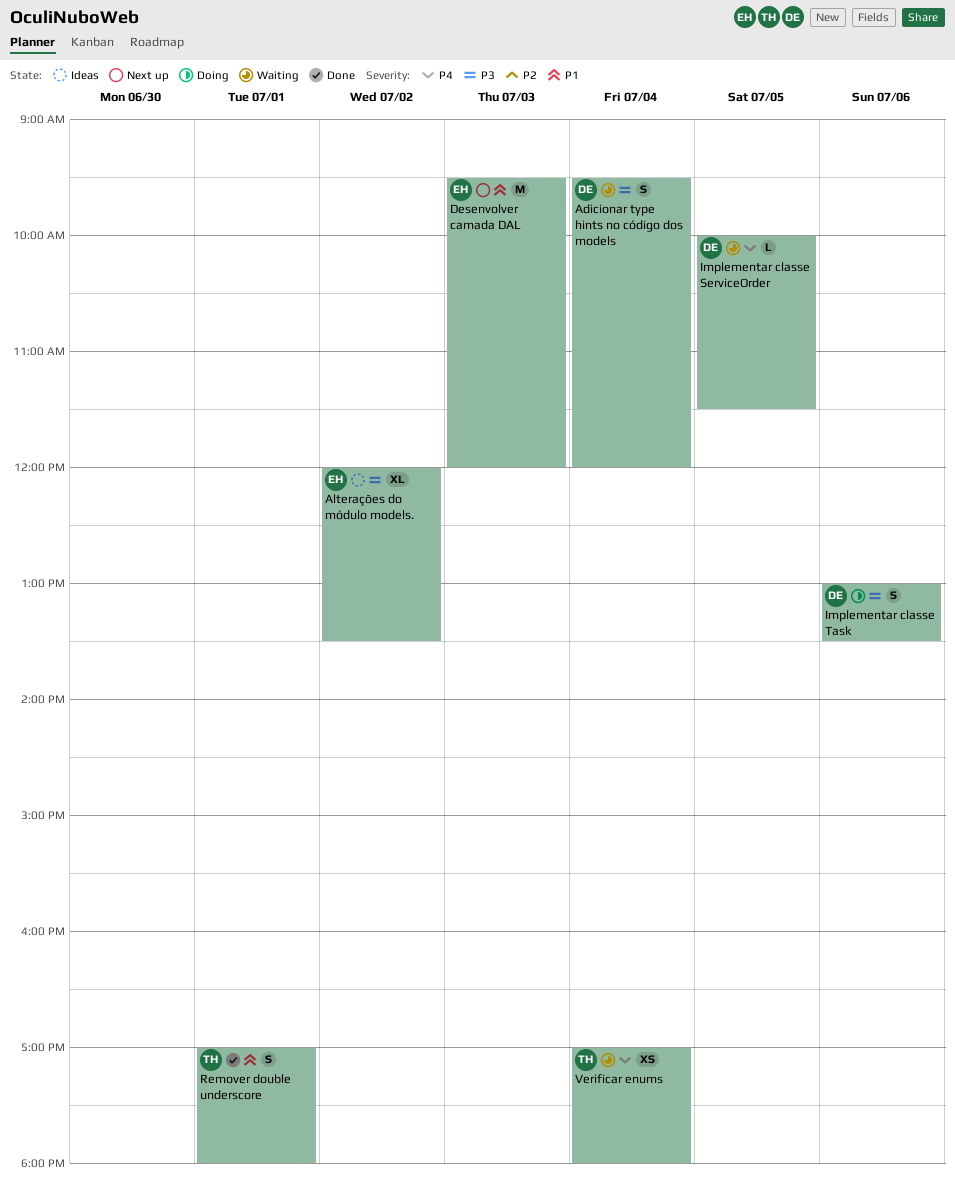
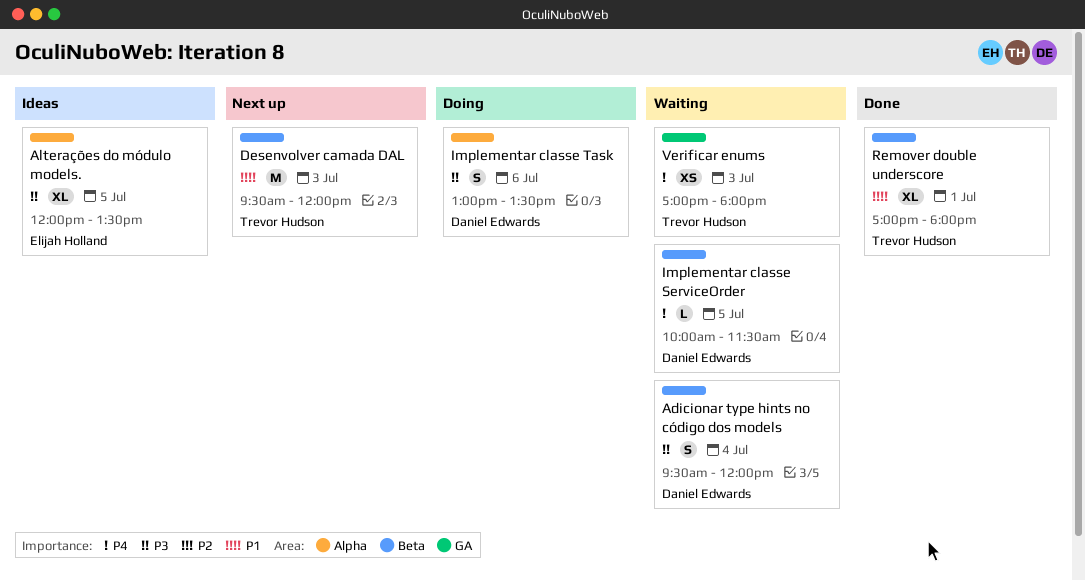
Alterações do módulo models., day: Jul 2 -> Jul 5
Desenvolver camada DAL, owner: Elijah Holland -> Trevor Hudson
Remover double underscore, estimate: S -> XL
Verificar enums, day: Jul 4 -> Jul 3

